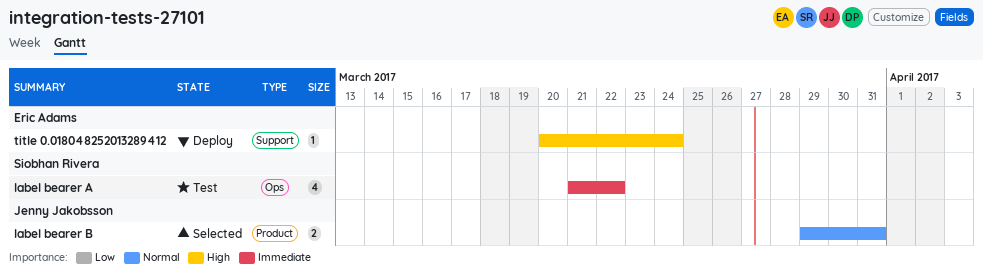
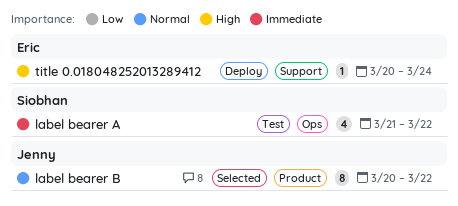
label bearer B, estimate: 2 -> 8
label bearer B, start: Mar 29 -> Mar 20
label bearer B, due: Mar 31 -> Mar 22

